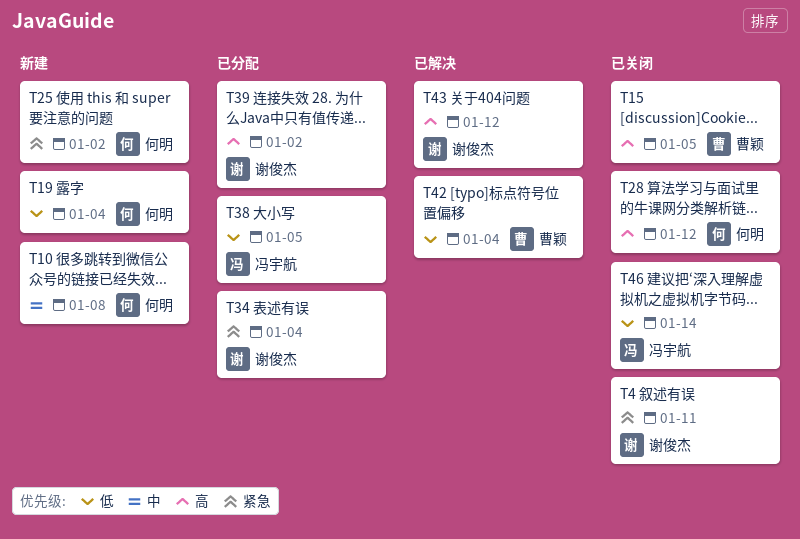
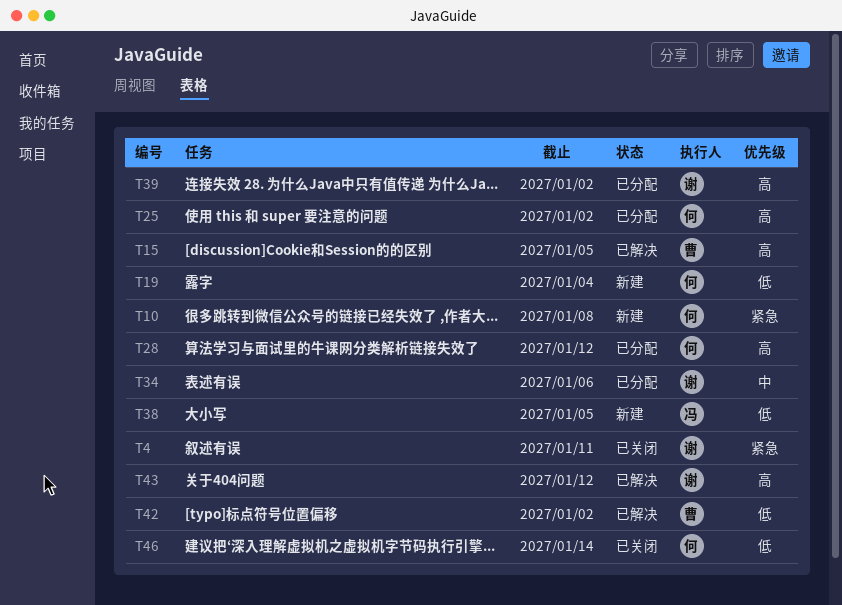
T10, priority: 中 -> 紧急
T15, status: 已关闭 -> 已解决
T25, status: 新建 -> 已分配
T25, priority: 紧急 -> 高
T28, status: 已关闭 -> 已分配
T34, priority: 紧急 -> 中
T34, due: Jan 4 -> Jan 6
T38, status: 已分配 -> 新建
T42, due: Jan 4 -> Jan 2
T46, owner: 冯宇航 -> 何明

